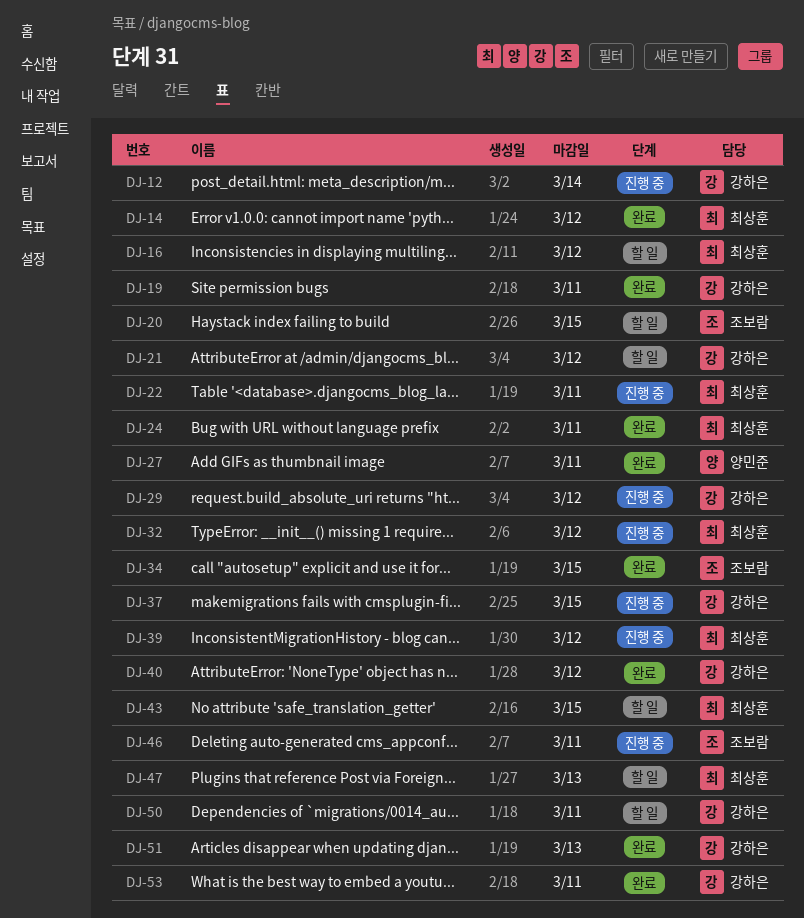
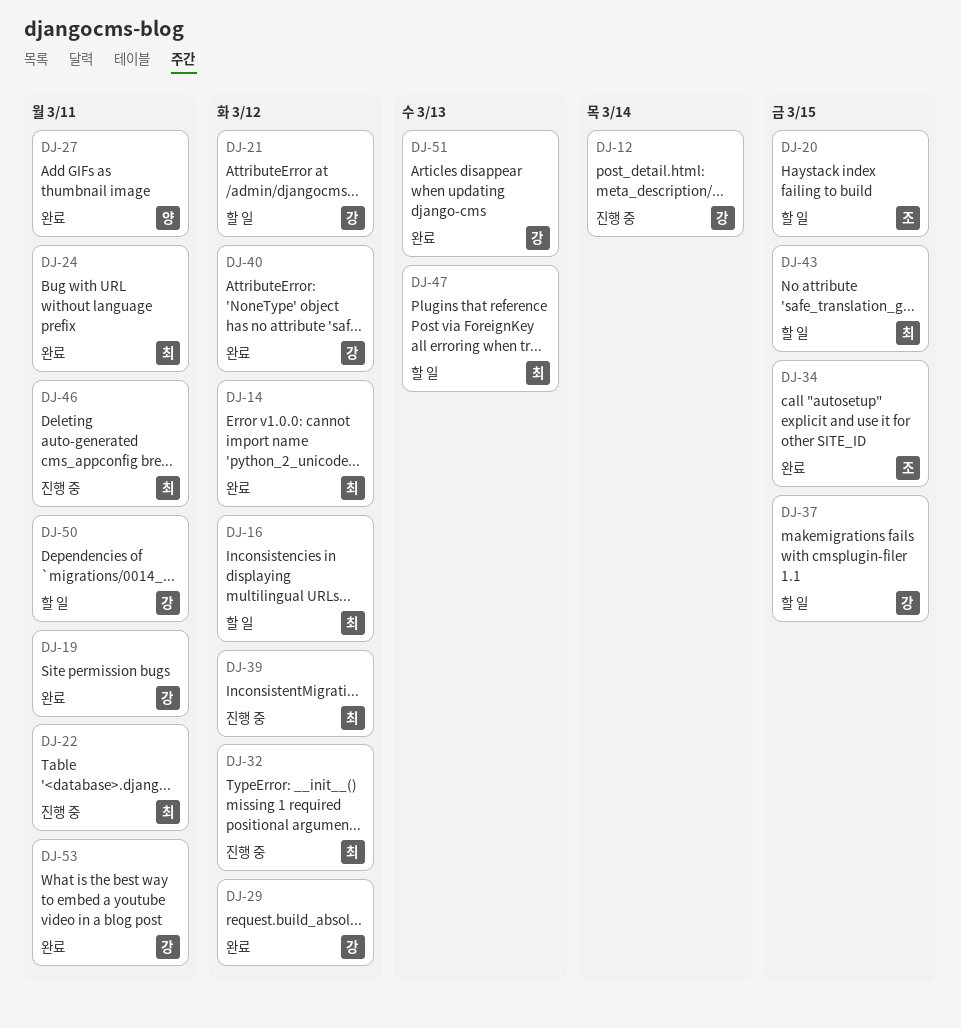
DJ-29, status: 진행 중 -> 완료
DJ-37, status: 진행 중 -> 할 일
DJ-46, owner: 조보람 -> 최상훈

